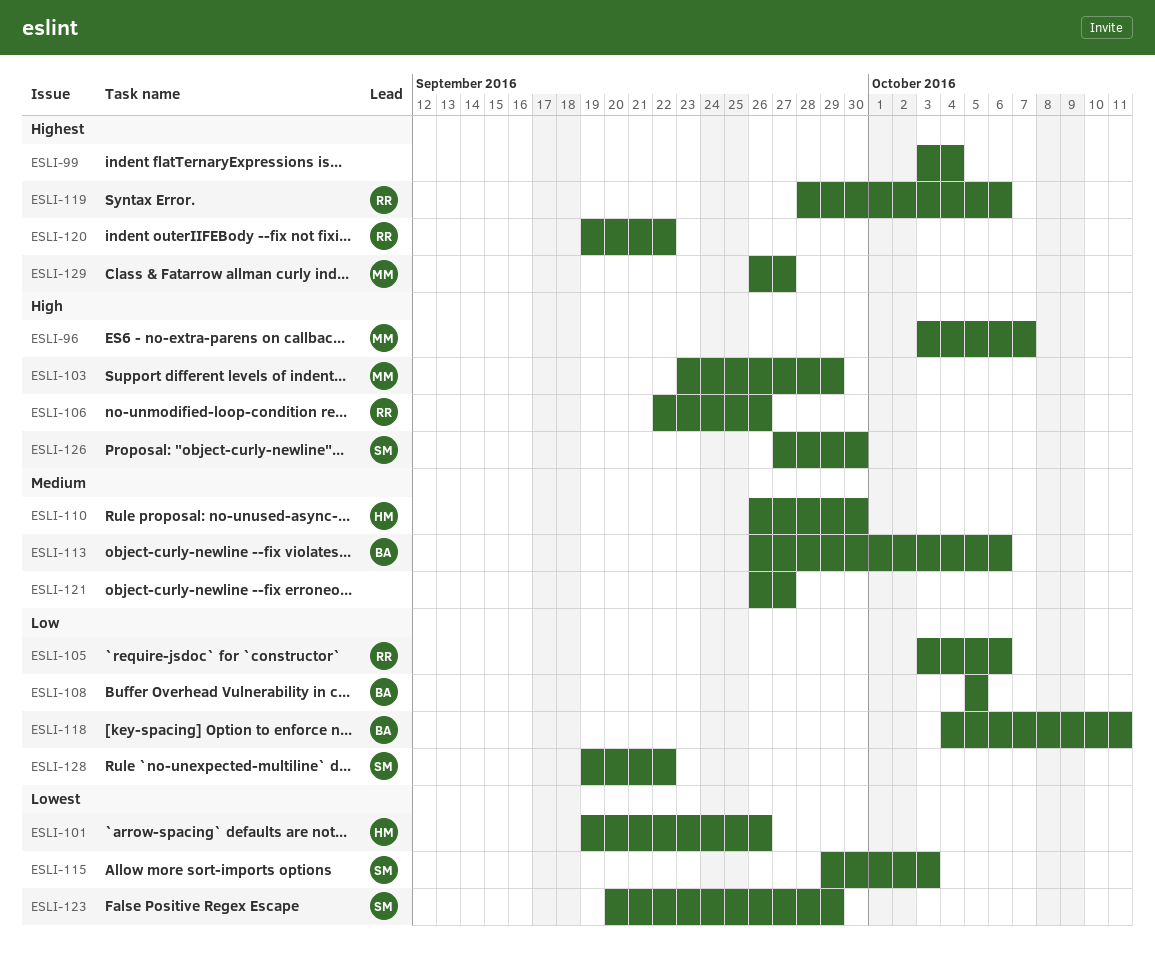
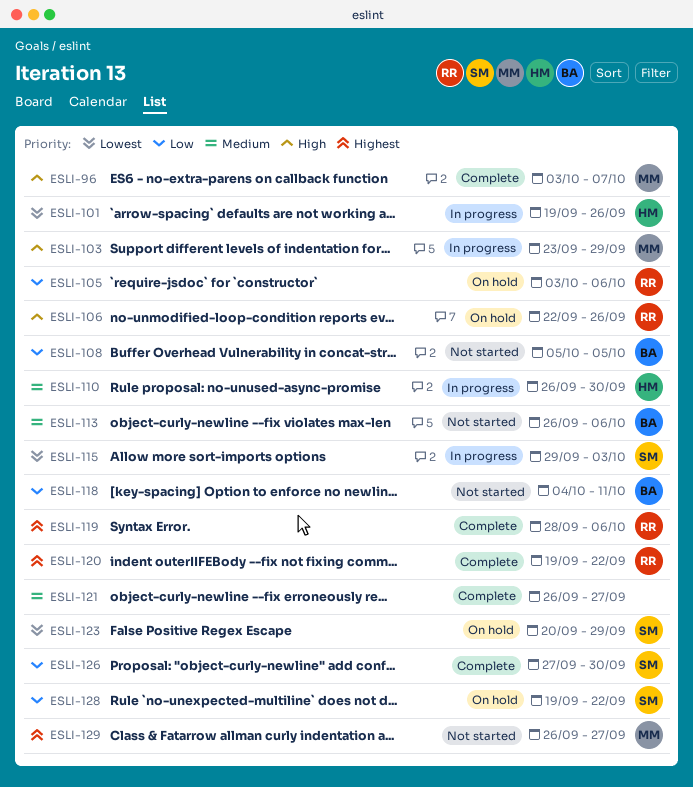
ESLI-99: present -> none
ESLI-126, priority: High -> Low

